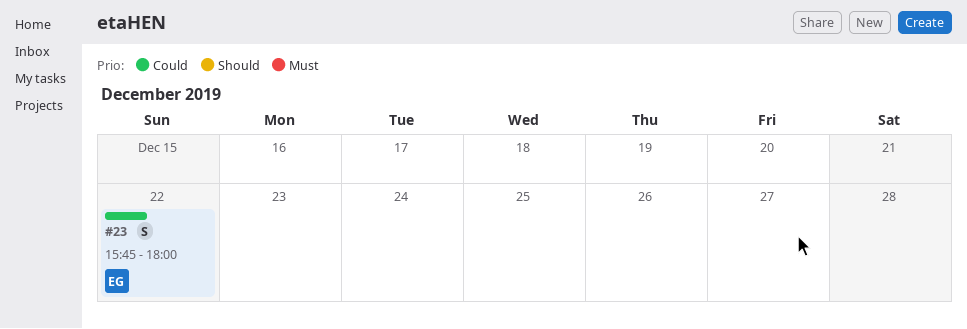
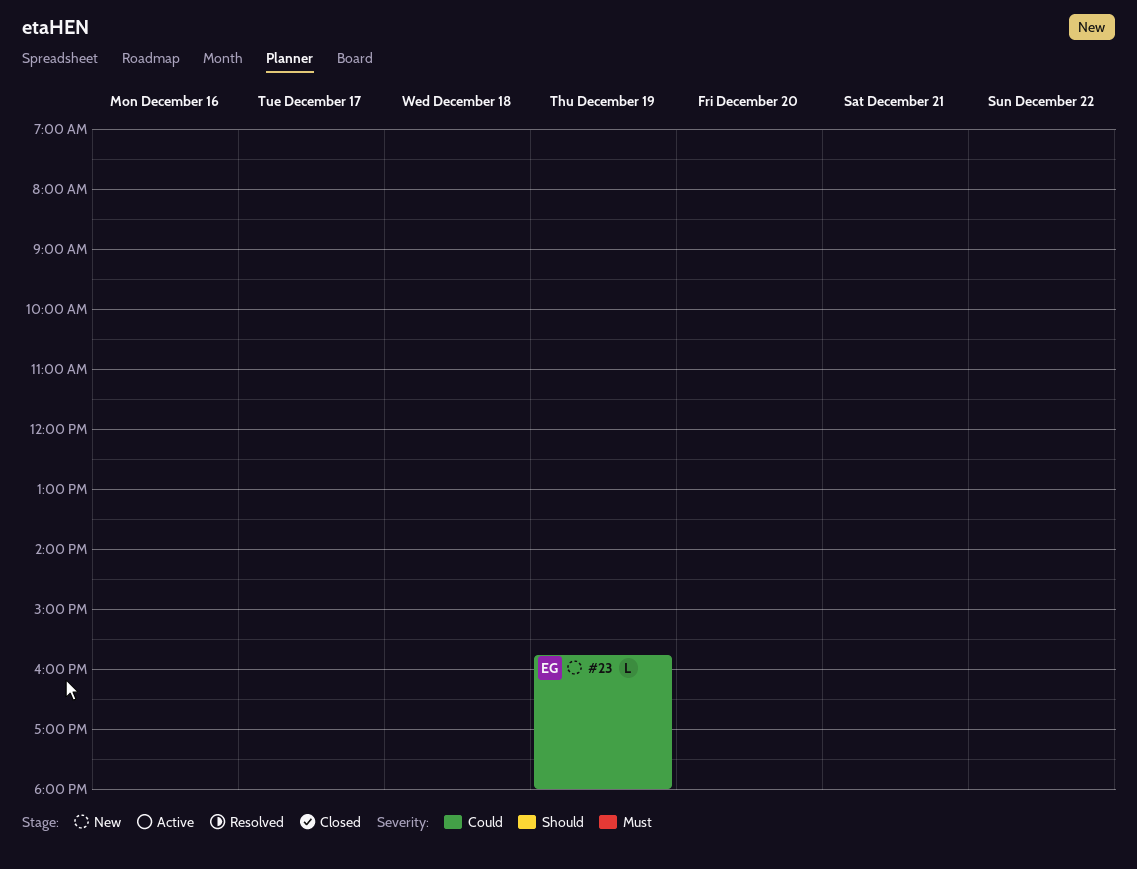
#23, estimate: S -> L
#23, day: Dec 22 -> Dec 19

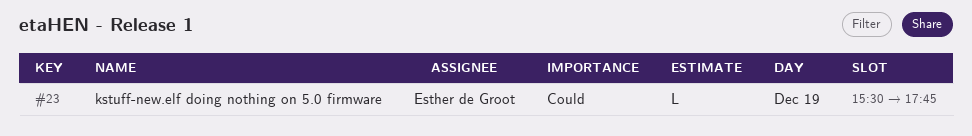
#23, begins: 15:45 -> 15:30
#23, ends: 18:00 -> 17:45

